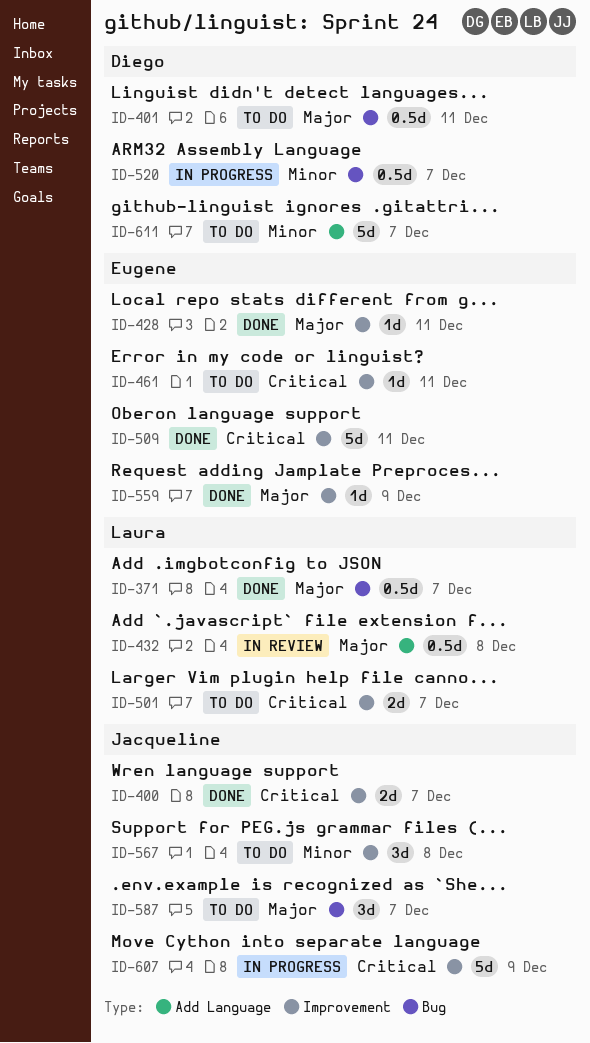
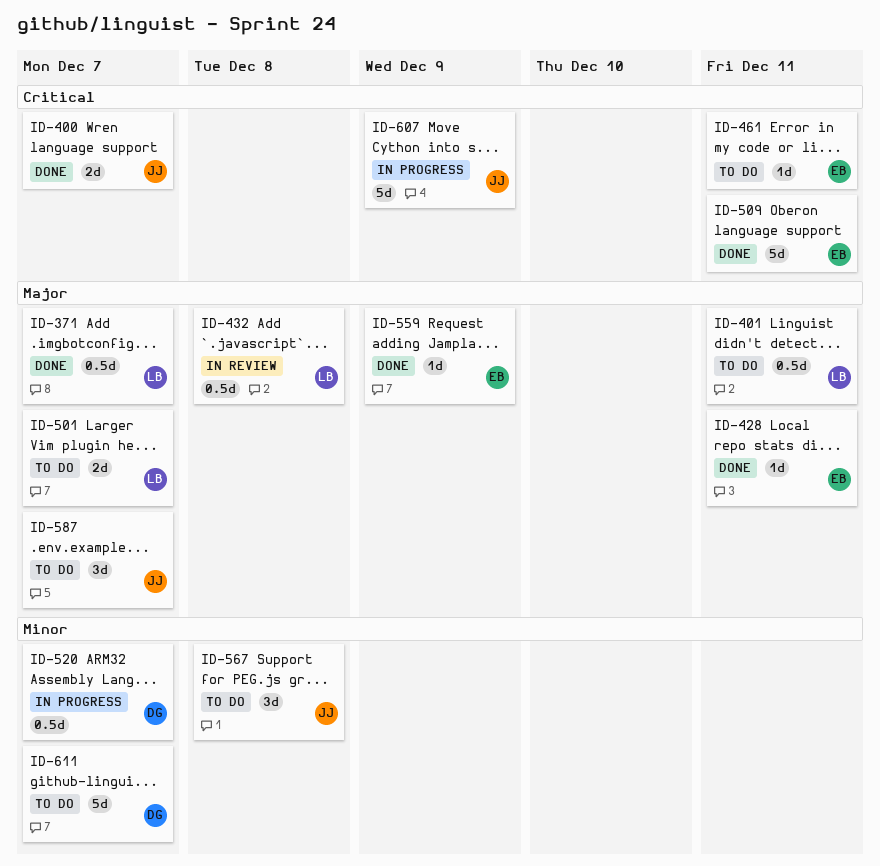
ID-401, owner: Diego -> Laura
ID-501, priority: Critical -> Major

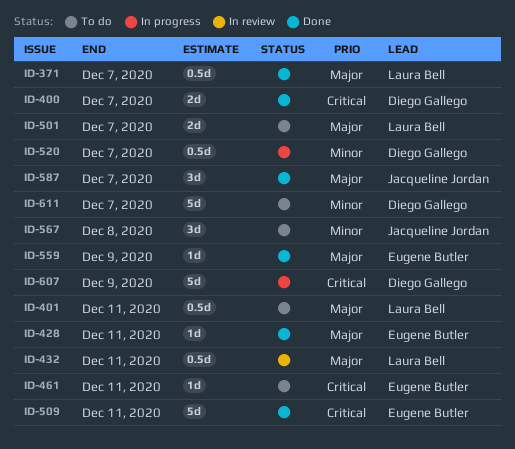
ID-400, owner: Jacqueline Jordan -> Diego Gallego
ID-432, due: Dec 8 -> Dec 11
ID-587, status: To do -> Done
ID-607, owner: Jacqueline Jordan -> Diego Gallego

